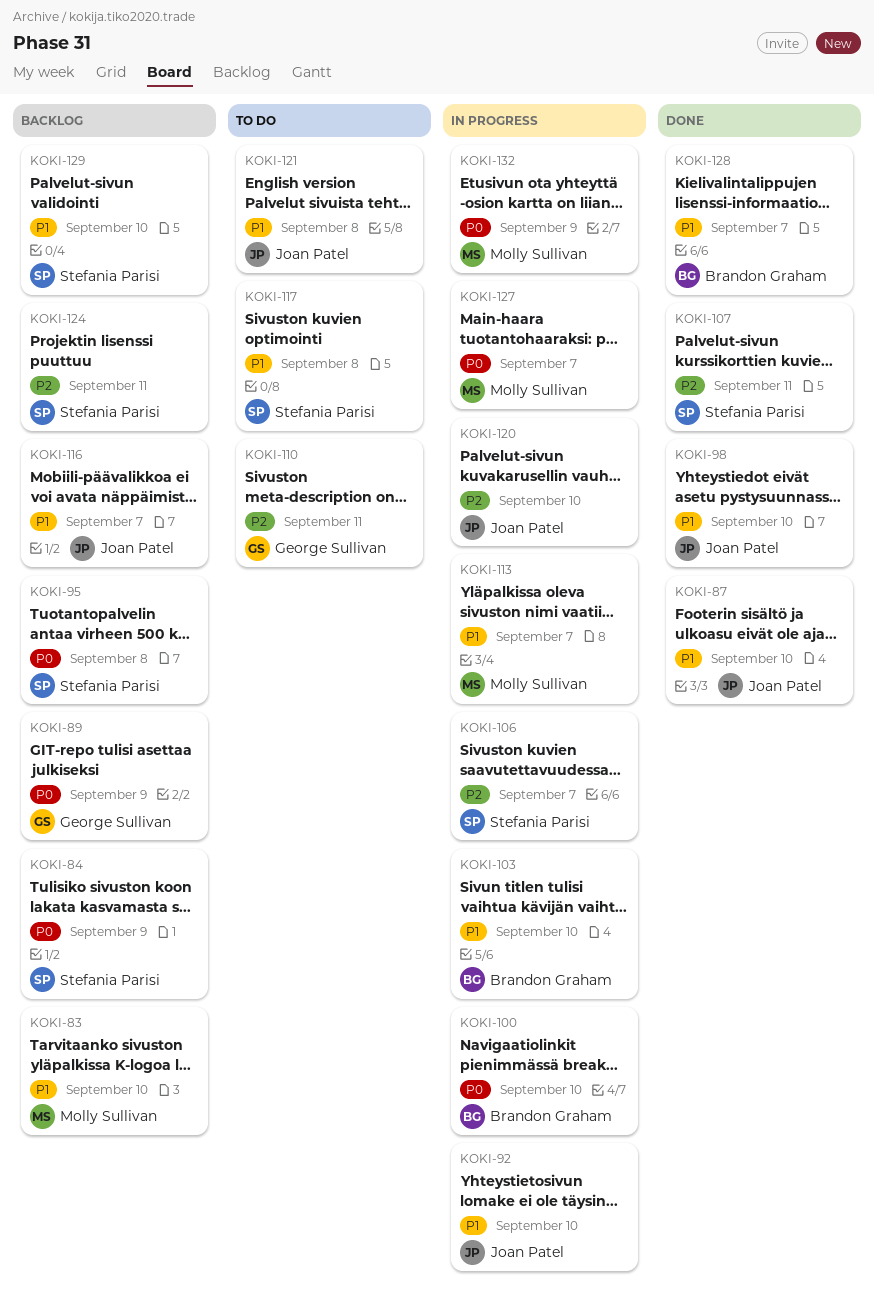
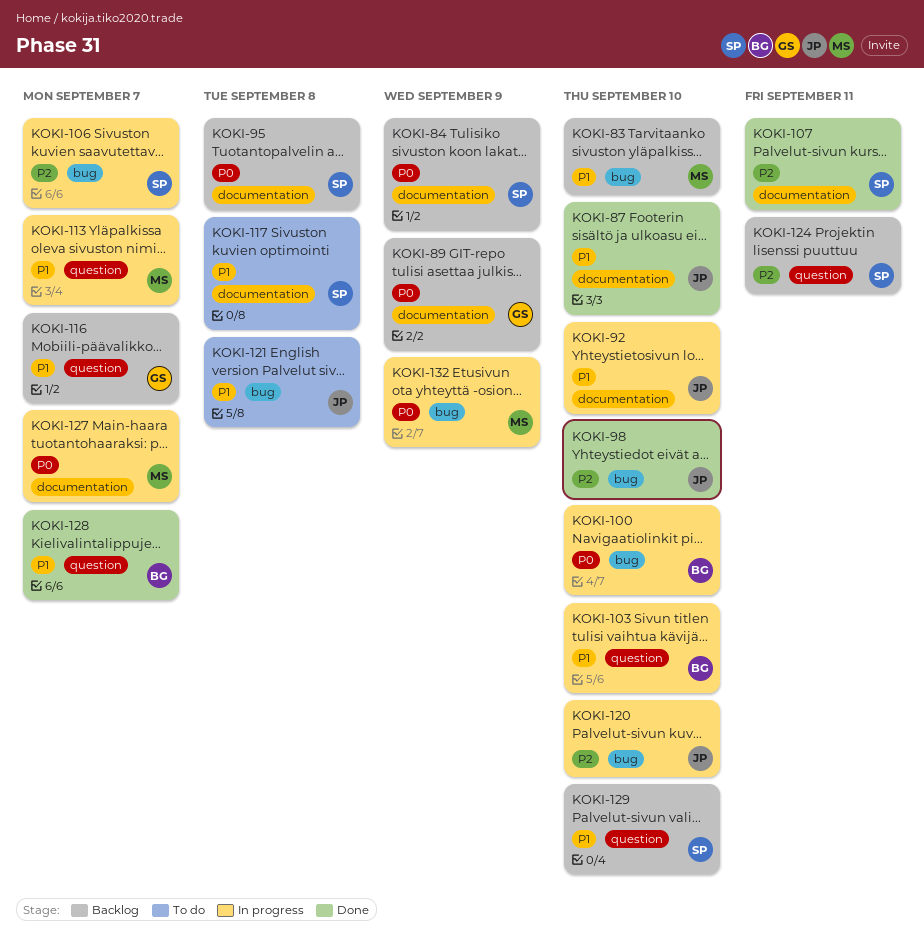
KOKI-98, priority: P1 -> P2
KOKI-110: present -> none
KOKI-116, owner: Joan Patel -> George Sullivan

